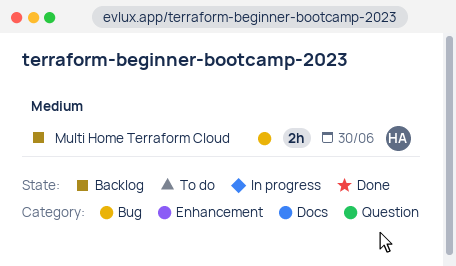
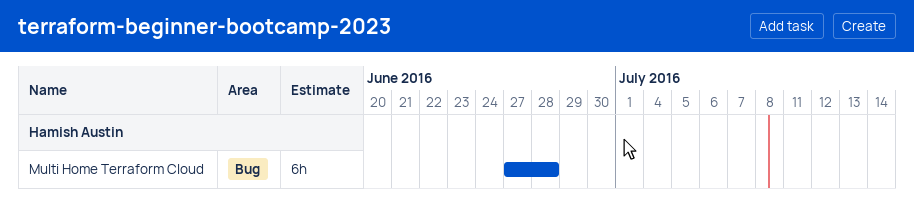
Multi Home Terraform Cloud, estimate: 2h -> 6h
Multi Home Terraform Cloud, due: Jun 30 -> Jun 28

